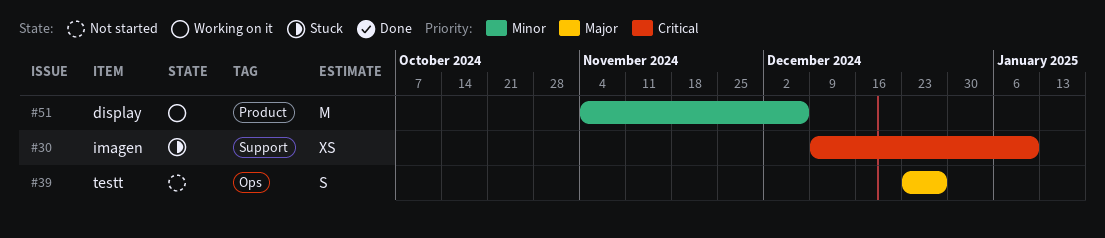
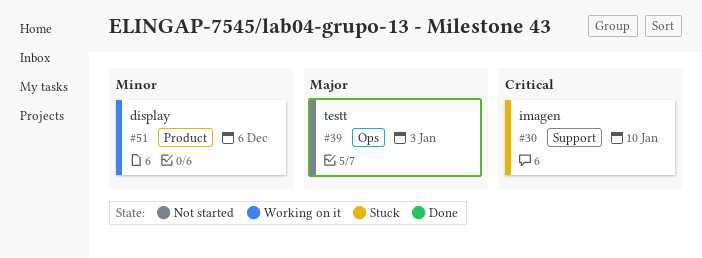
#39, due: Dec 27 -> Jan 3

